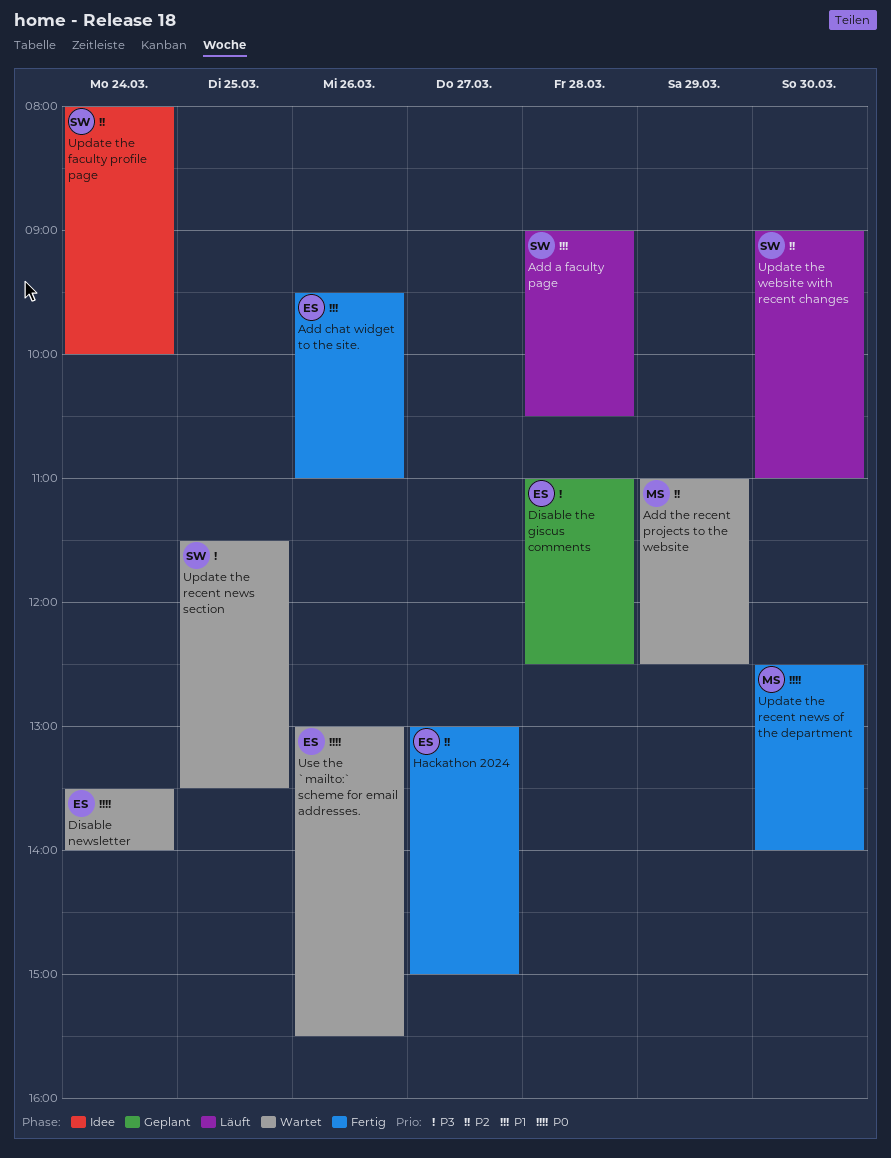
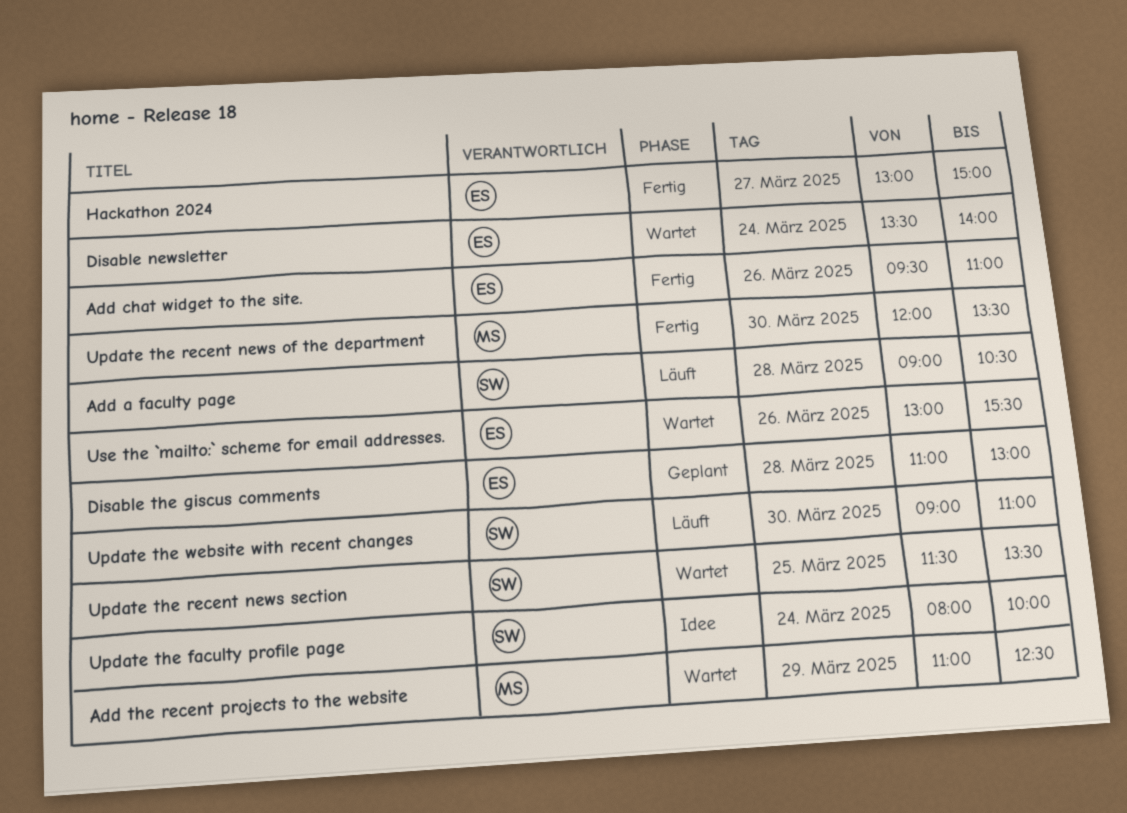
Disable the giscus comments, ends: 12:30 -> 13:00
Update the recent news of the department, begins: 12:30 -> 12:00
Update the recent news of the department, ends: 14:00 -> 13:30

